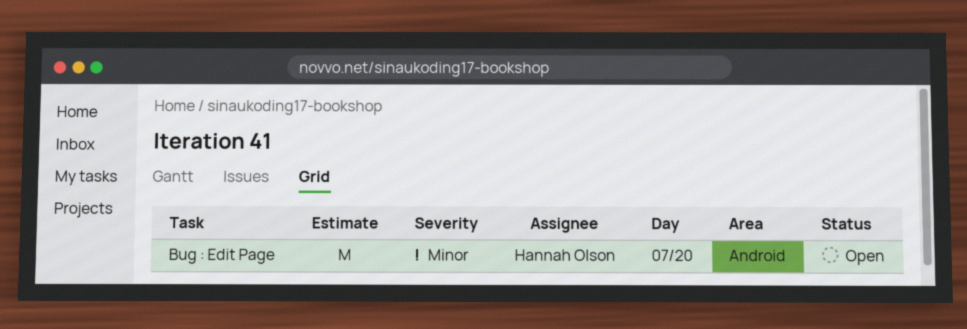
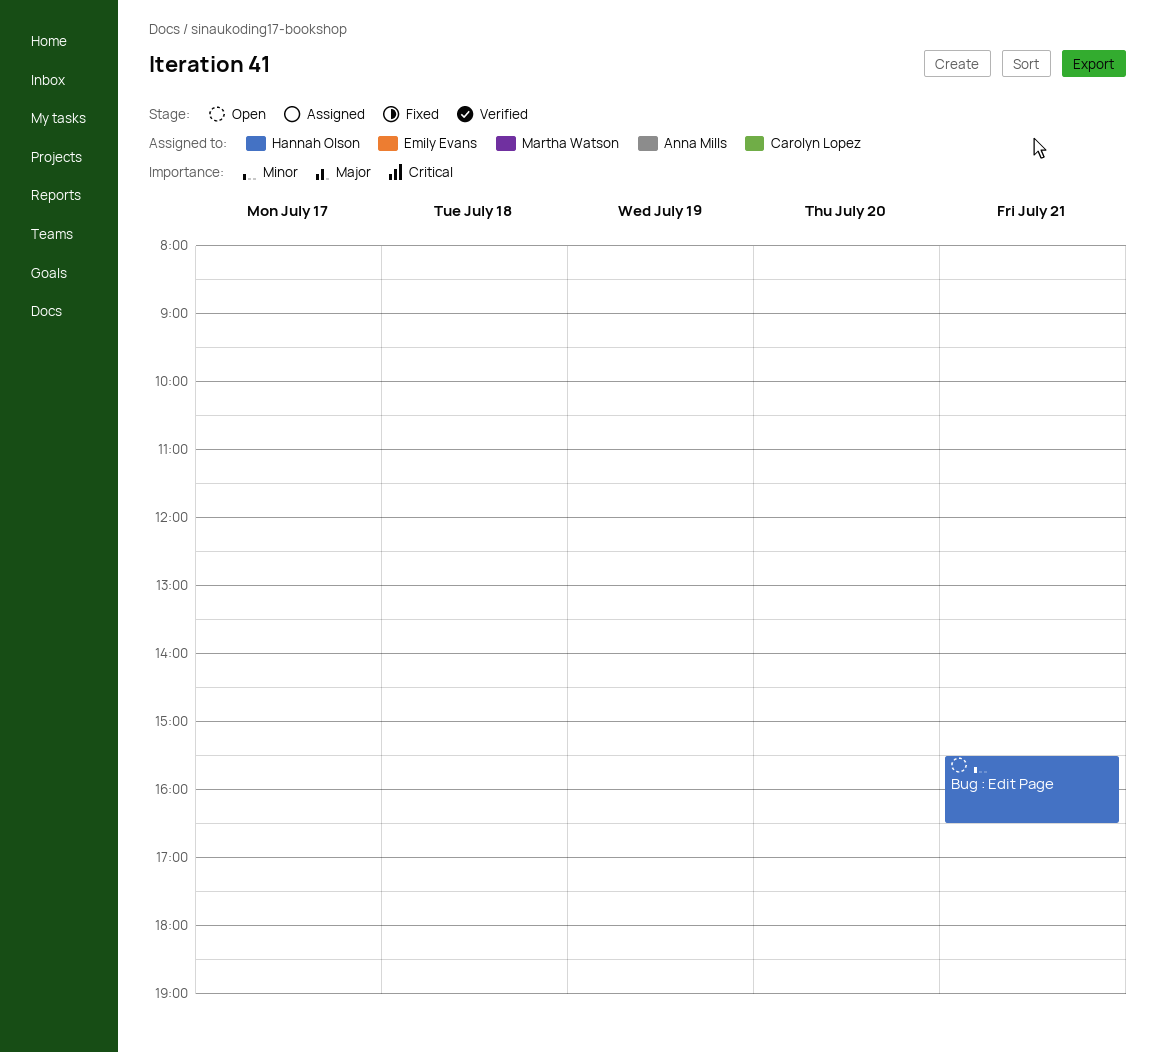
Bug : Edit Page, day: Jul 20 -> Jul 21

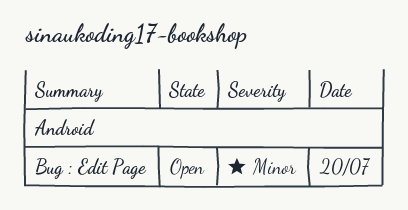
Bug : Edit Page, day: Jul 21 -> Jul 20

